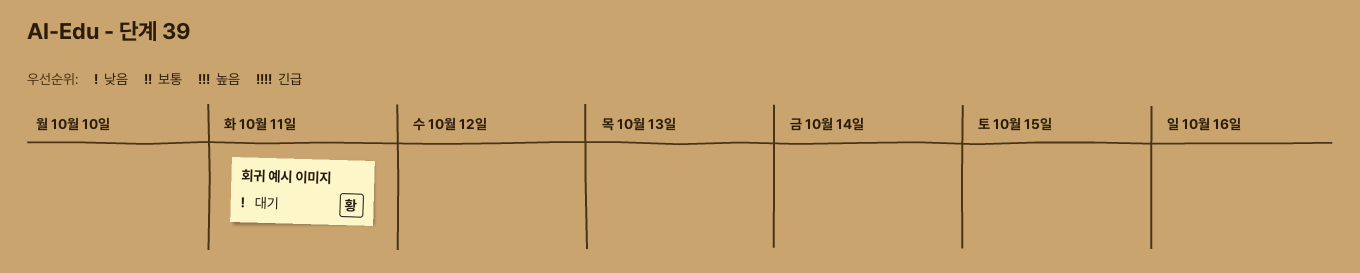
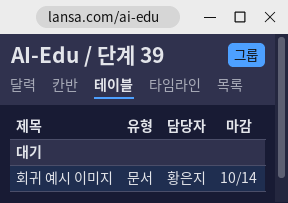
회귀 예시 이미지, due: Oct 11 -> Oct 14

